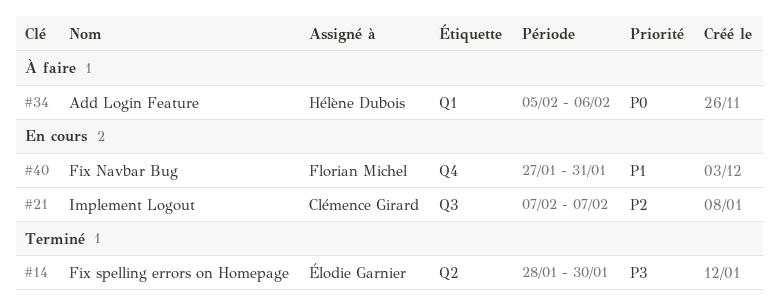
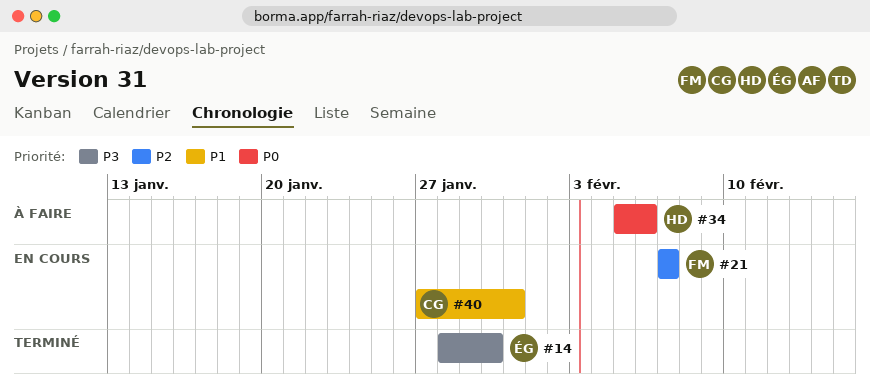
#21, owner: Clémence Girard -> Florian Michel
#40, owner: Florian Michel -> Clémence Girard

